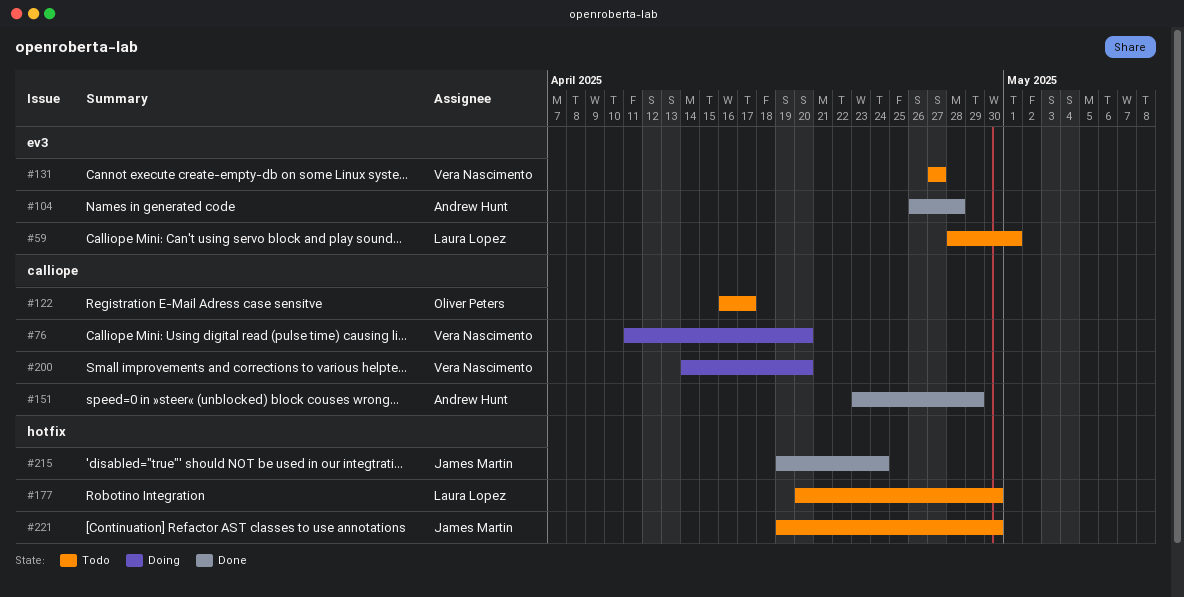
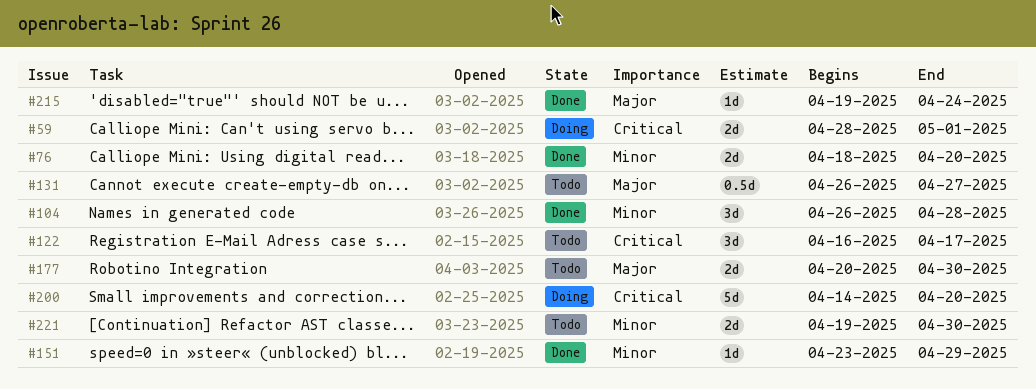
#59, status: Todo -> Doing
#76, status: Doing -> Done
#76, start: Apr 11 -> Apr 18
#131, start: Apr 27 -> Apr 26

